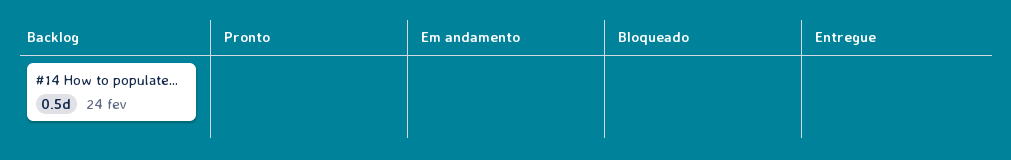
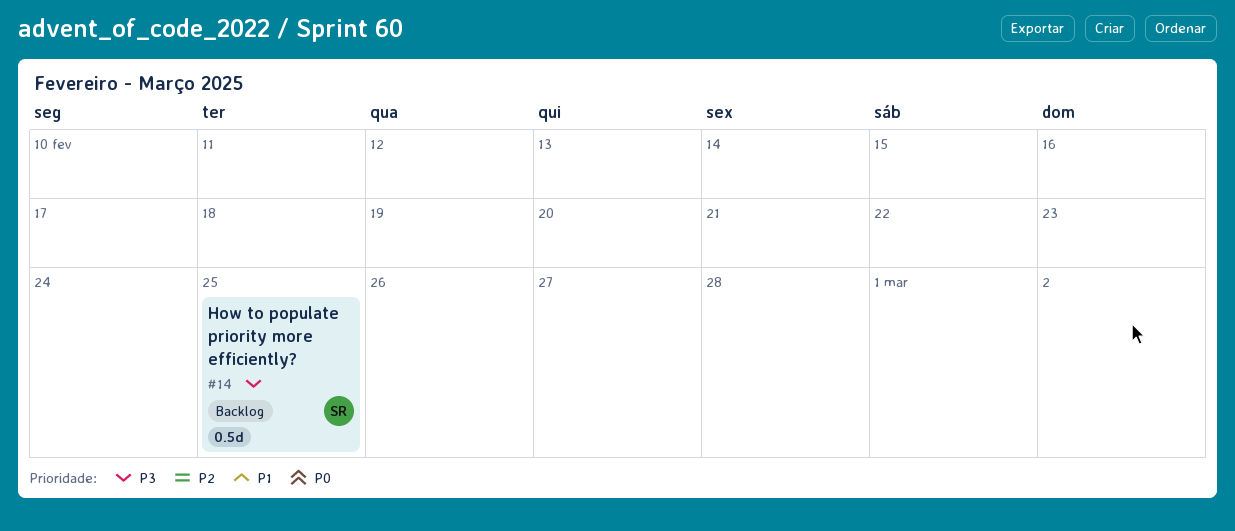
#14, due: Feb 24 -> Feb 25

